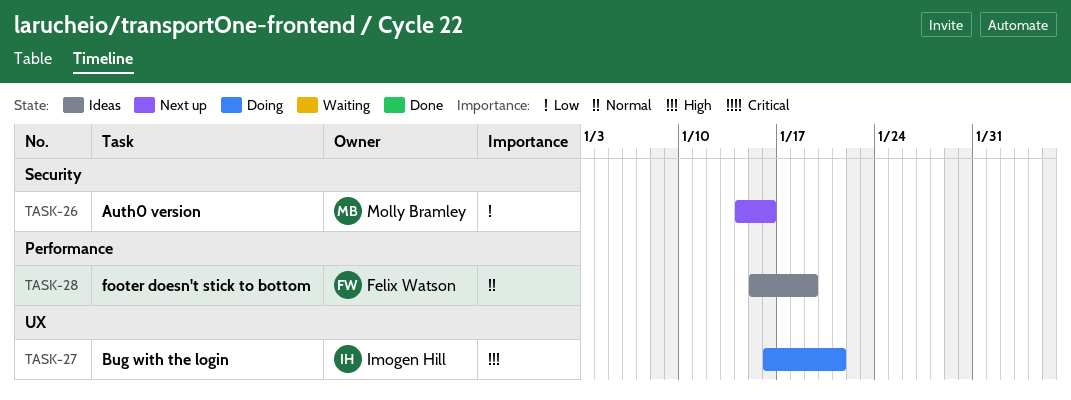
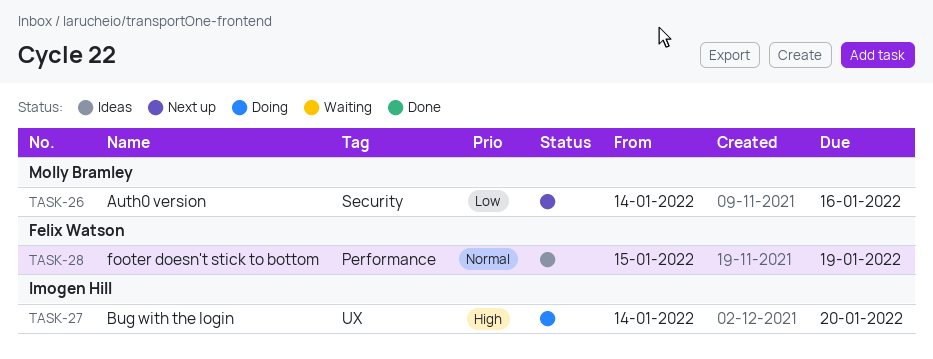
TASK-27, start: Jan 16 -> Jan 14
TASK-27, due: Jan 21 -> Jan 20

